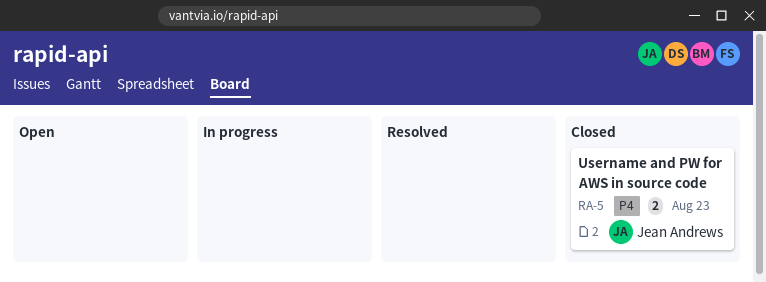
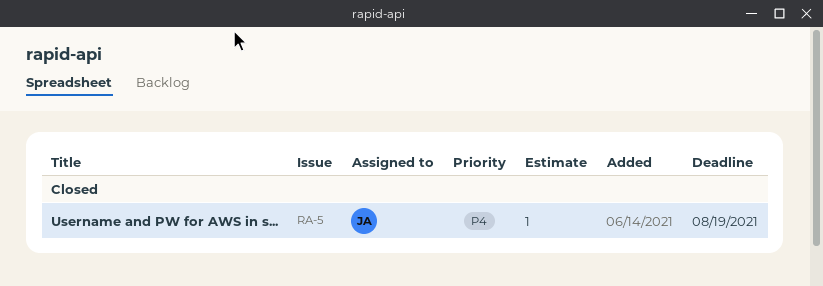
RA-5, estimate: 2 -> 1
RA-5, due: Aug 23 -> Aug 19

